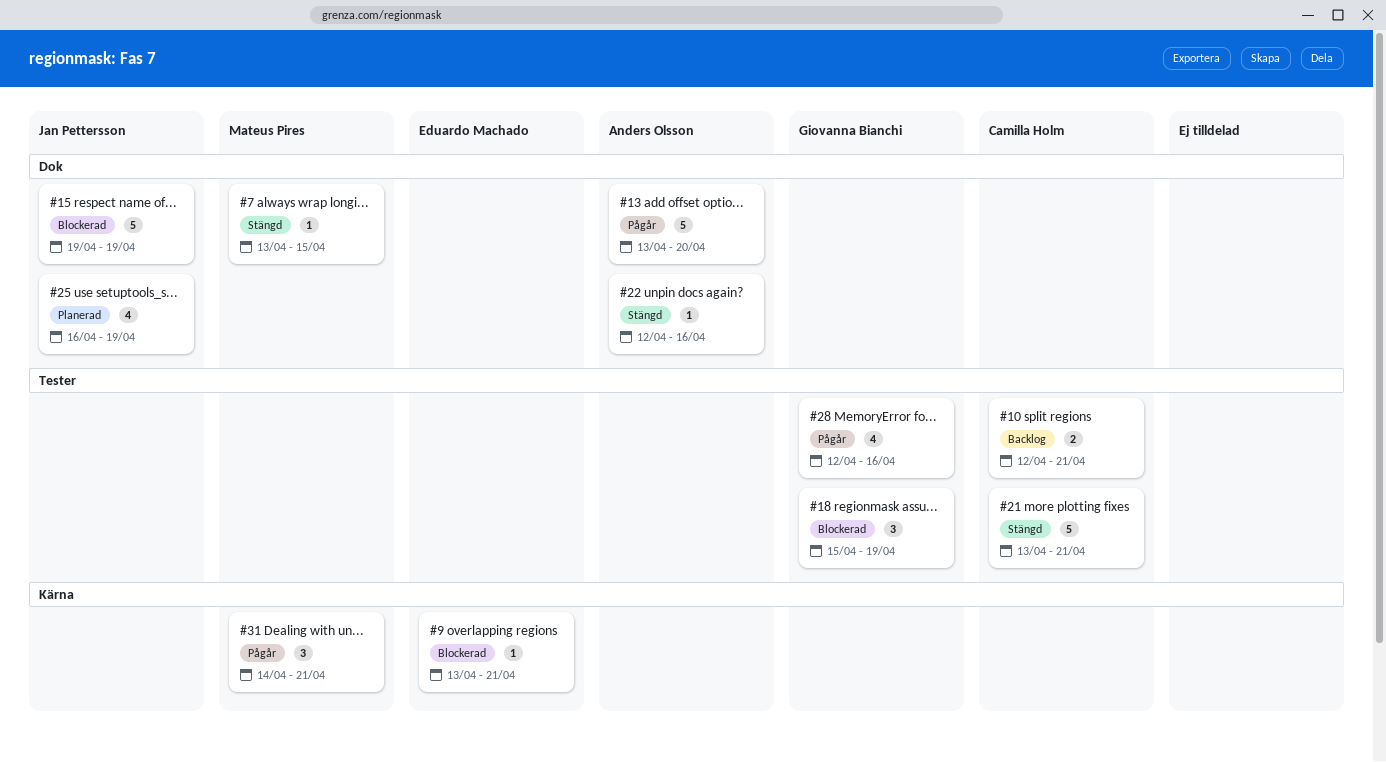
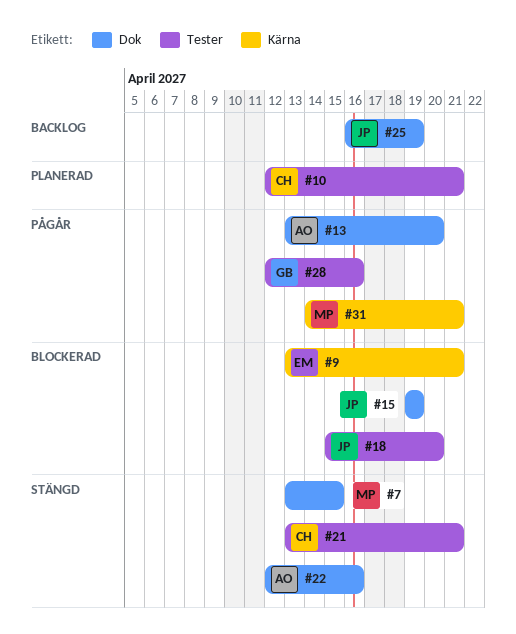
#10, status: Backlog -> Planerad
#18, owner: Giovanna Bianchi -> Jan Pettersson
#18, due: Apr 19 -> Apr 20
#25, status: Planerad -> Backlog

